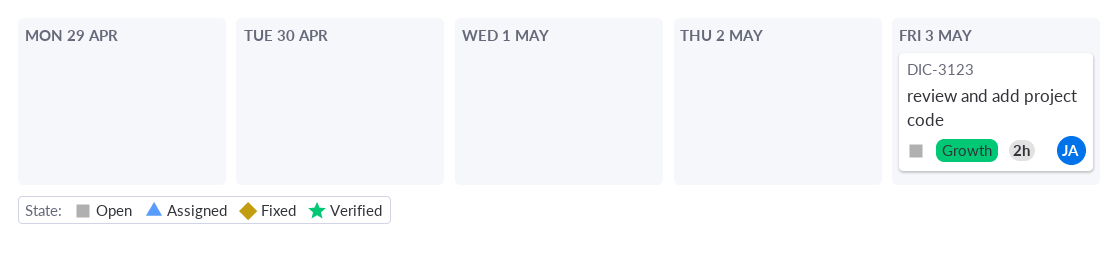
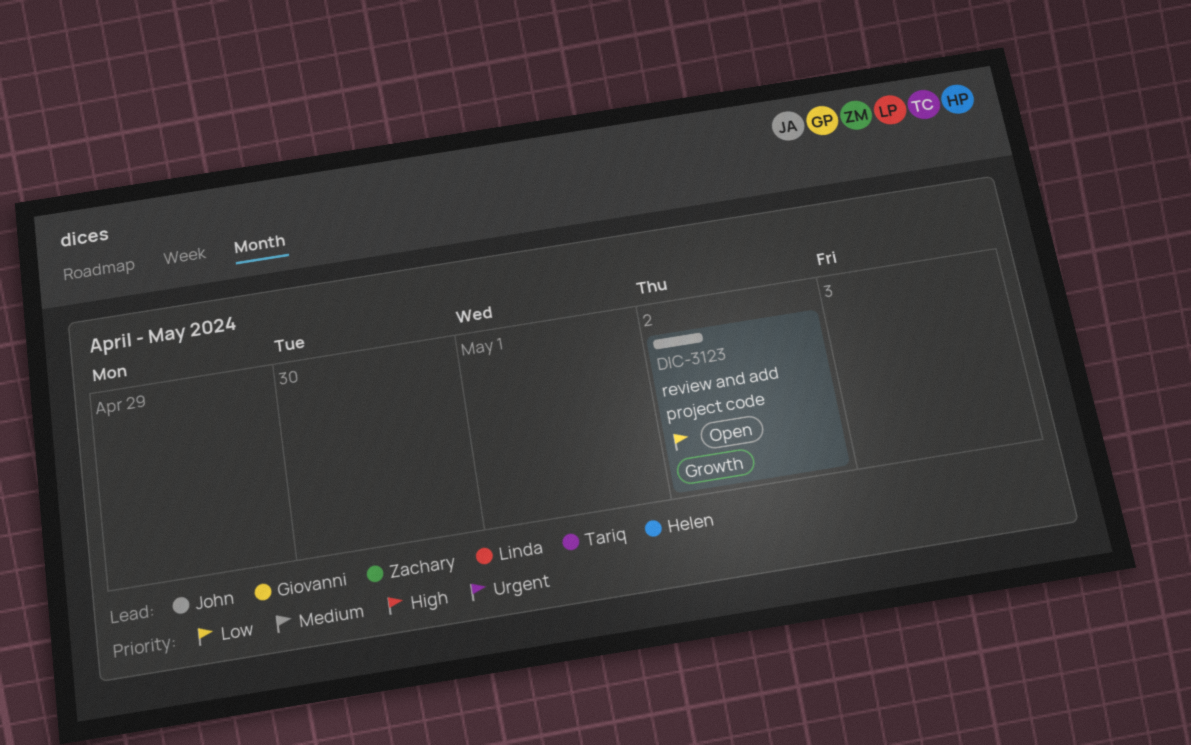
DIC-3123, due: May 3 -> May 2

